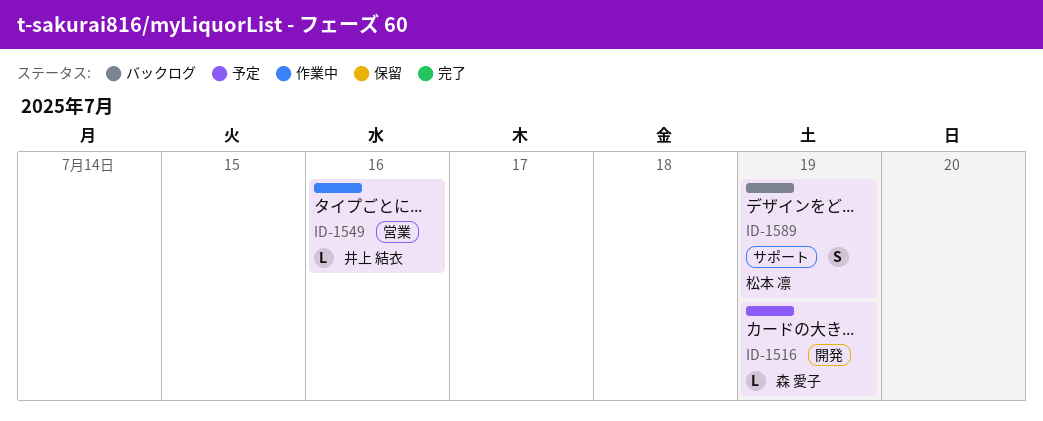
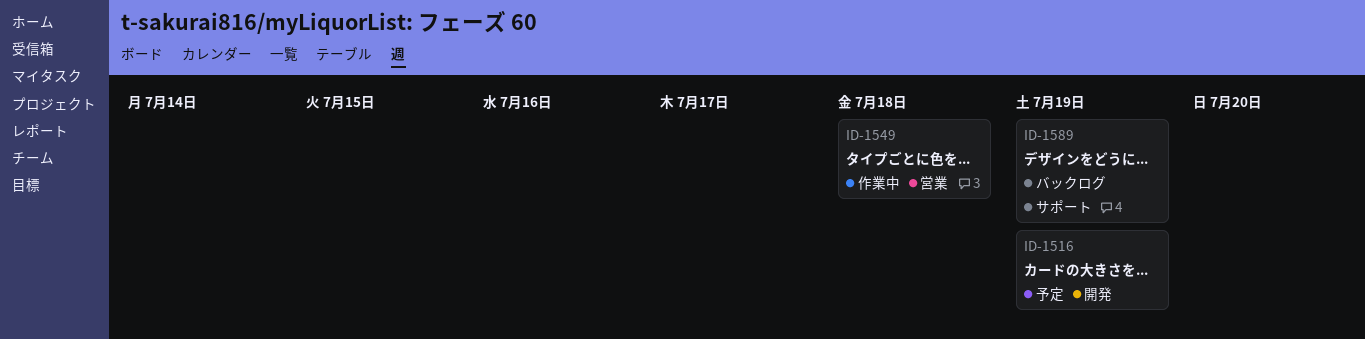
ID-1549, due: Jul 16 -> Jul 18

